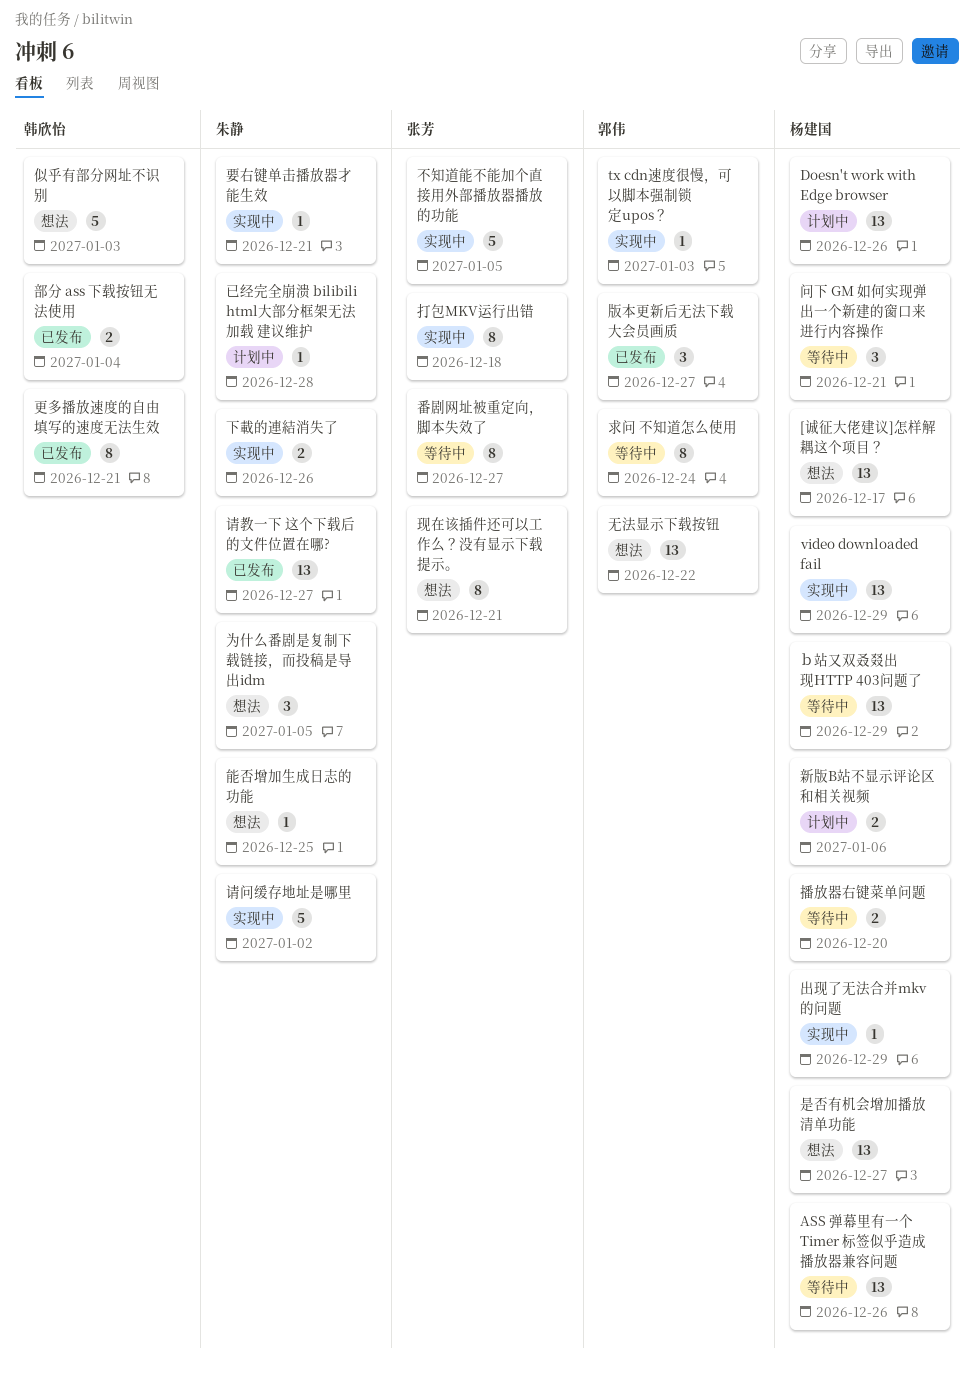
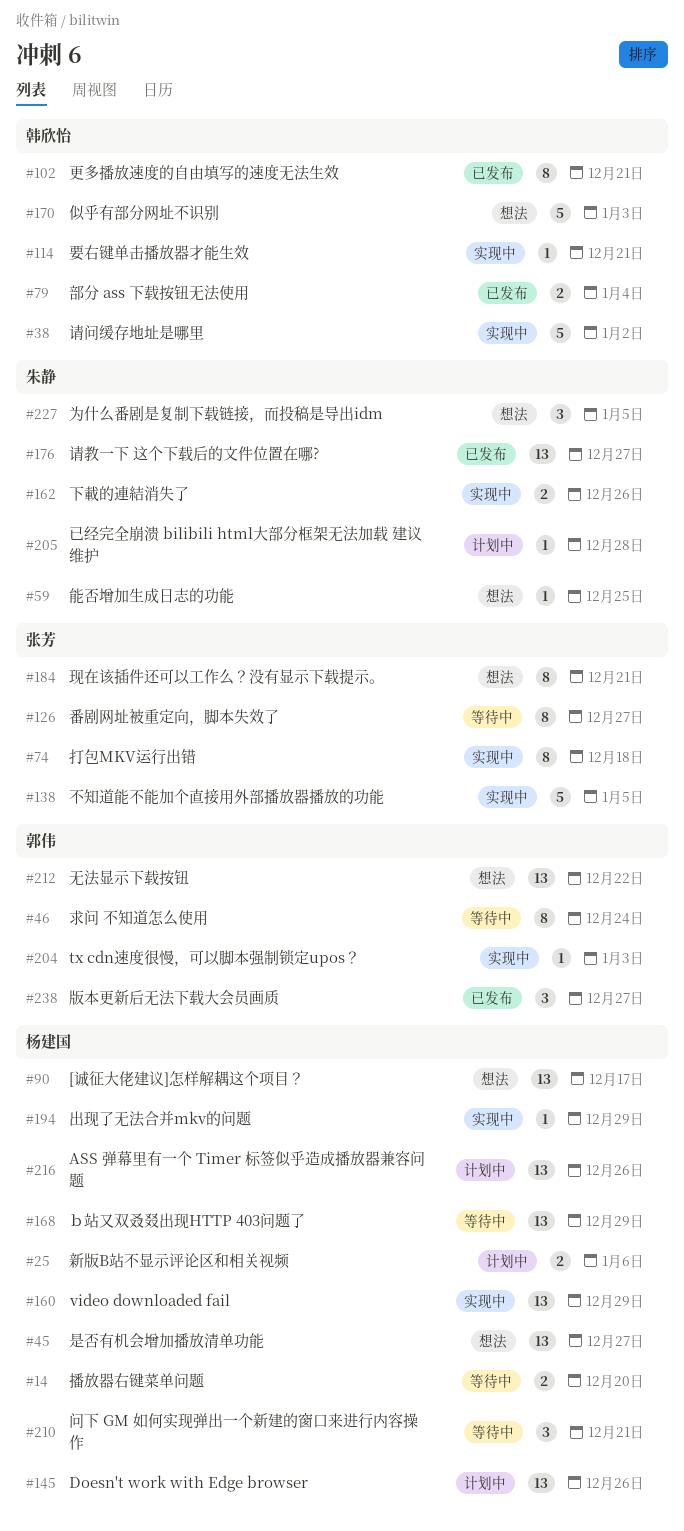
ASS 弹幕里有一个 Timer 标签似乎造成播放器兼容问题, status: 等待中 -> 计划中
要右键单击播放器才能生效, owner: 朱静 -> 韩欣怡
请问缓存地址是哪里, owner: 朱静 -> 韩欣怡

